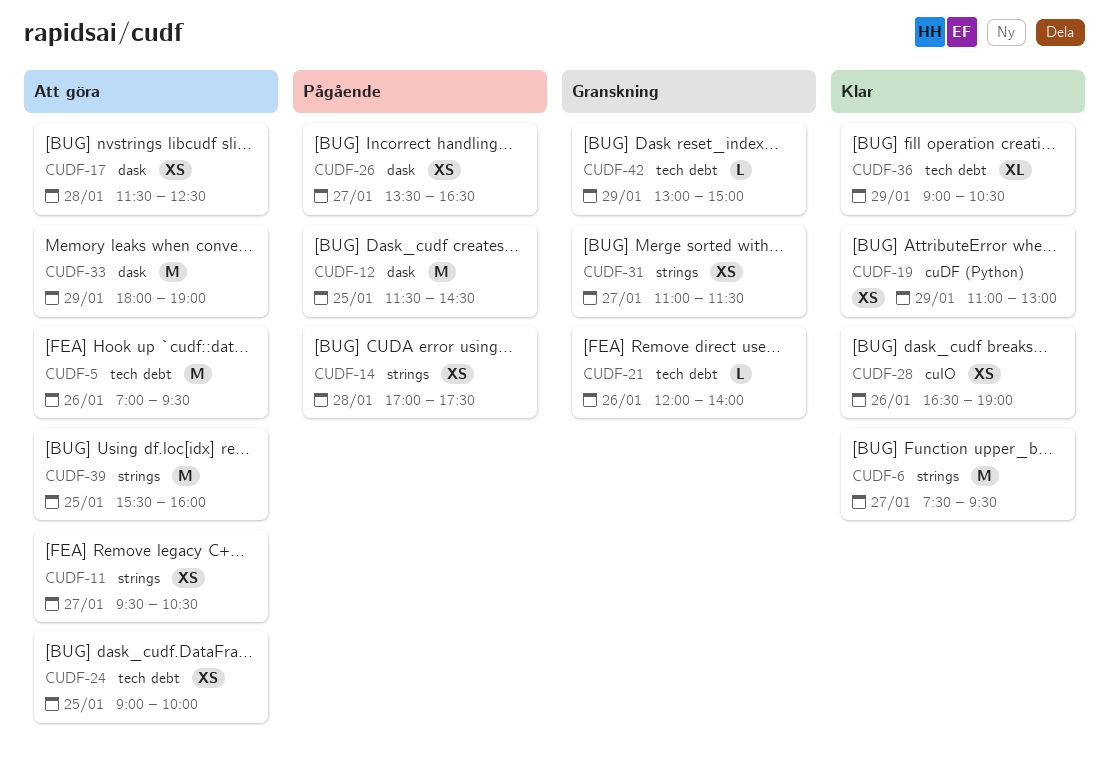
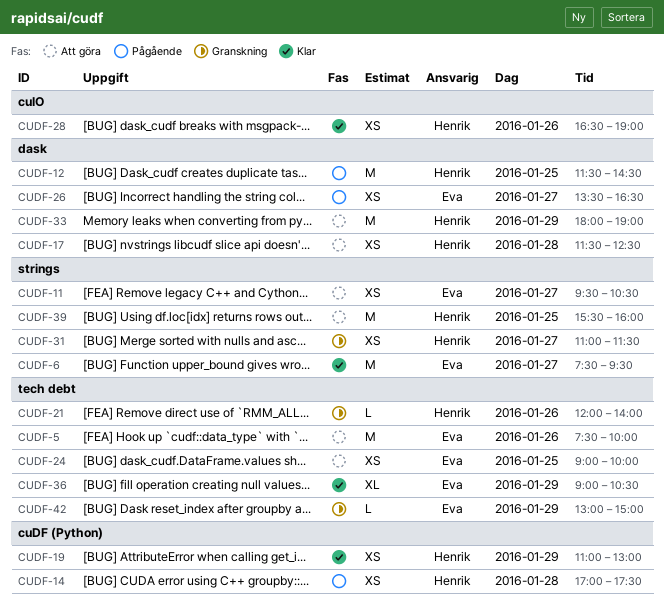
CUDF-5, begins: 07:00 -> 07:30
CUDF-5, ends: 09:30 -> 10:00
CUDF-14, label: strings -> cuDF (Python)

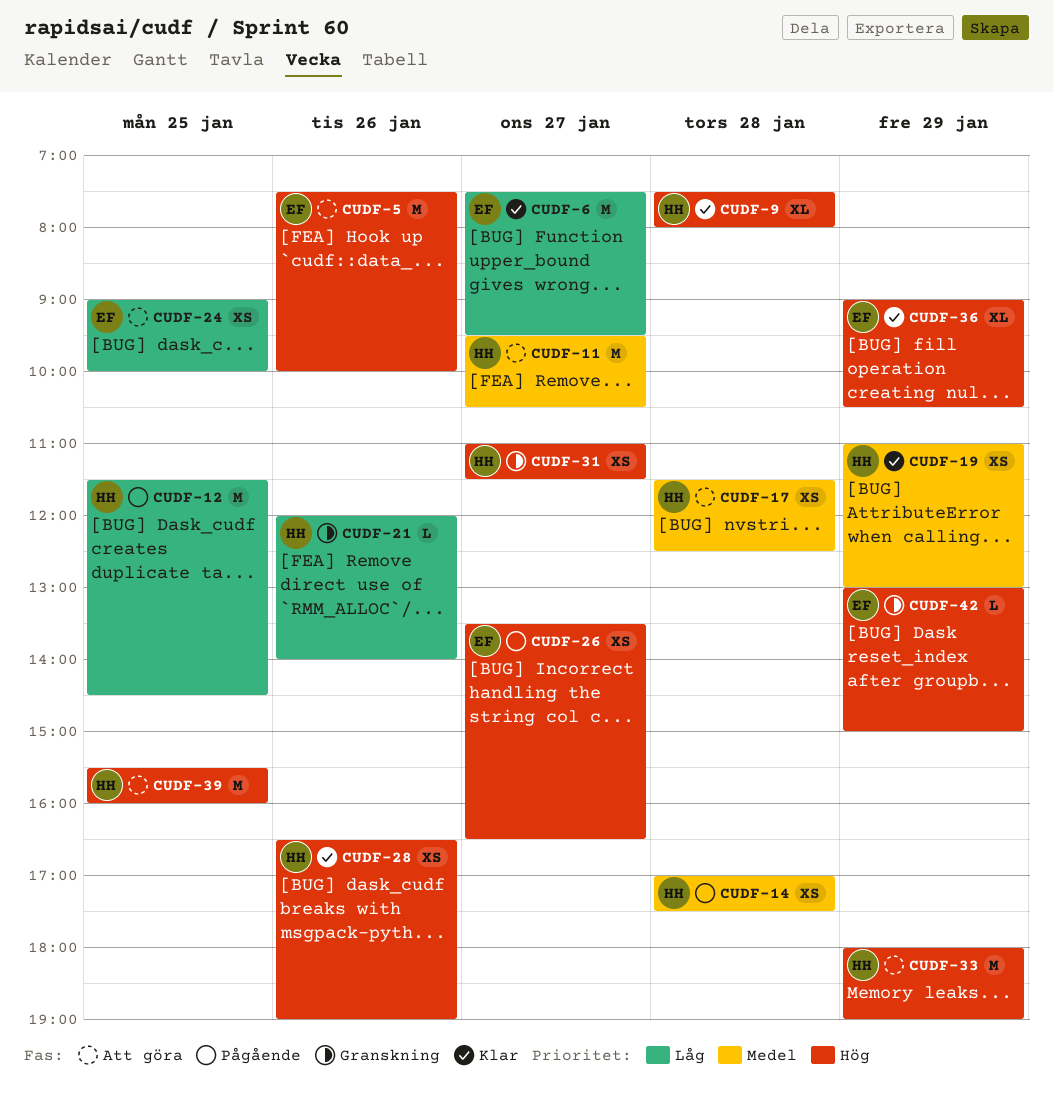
CUDF-9: none -> present
CUDF-11, owner: Eva -> Henrik
CUDF-11, estimate: XS -> M

